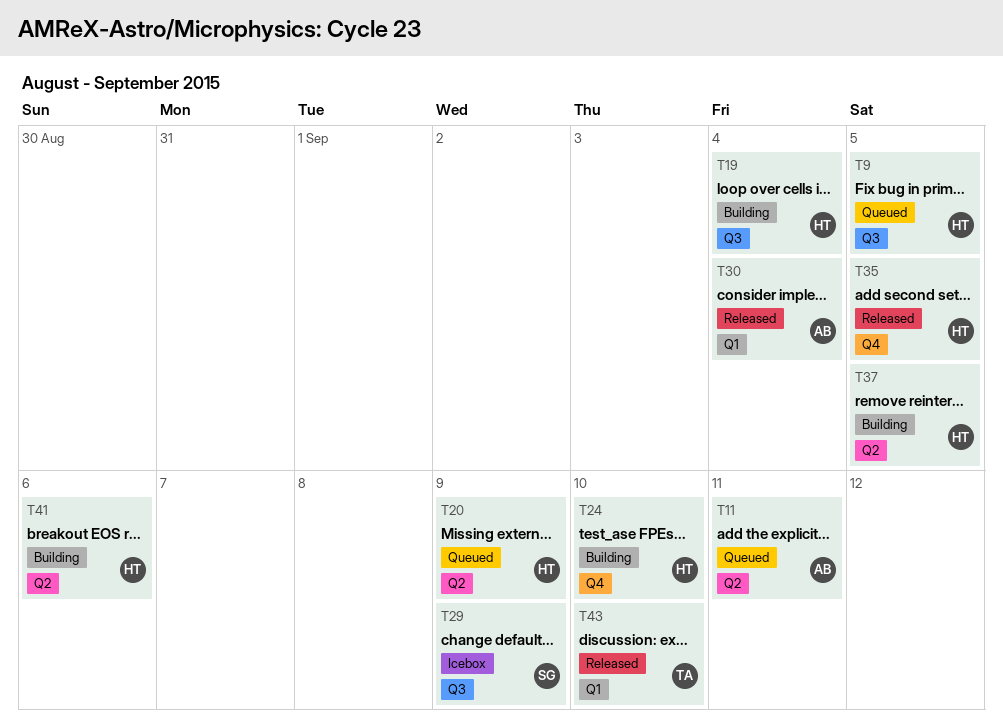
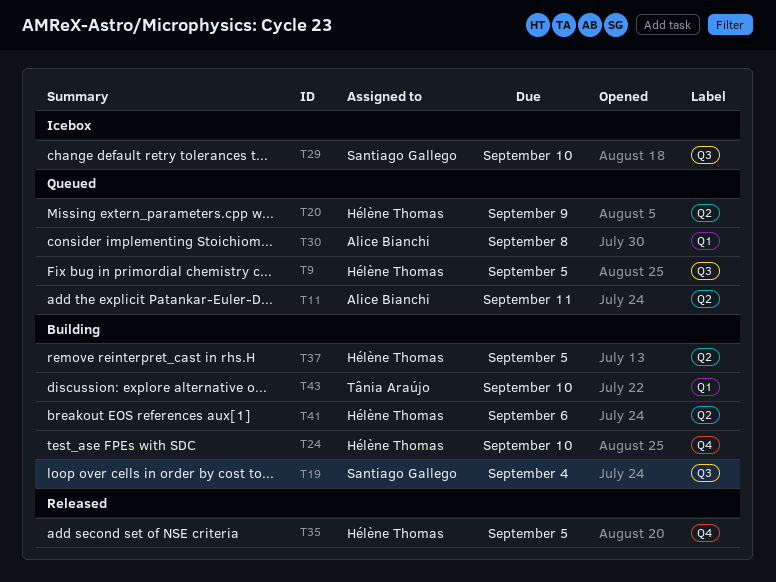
T19, owner: Hélène Thomas -> Santiago Gallego
T29, due: Sep 9 -> Sep 10
T30, status: Released -> Queued
T30, due: Sep 4 -> Sep 8
T43, status: Released -> Building

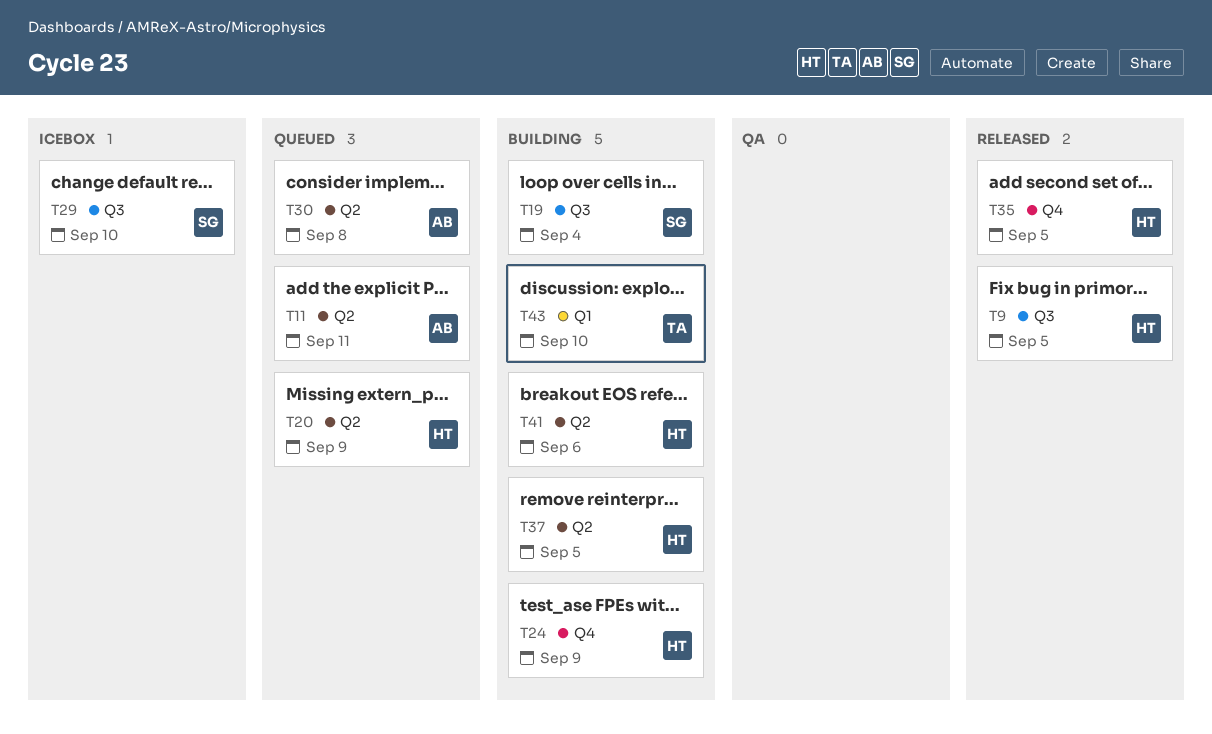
T9, status: Queued -> Released
T24, due: Sep 10 -> Sep 9
T30, label: Q1 -> Q2

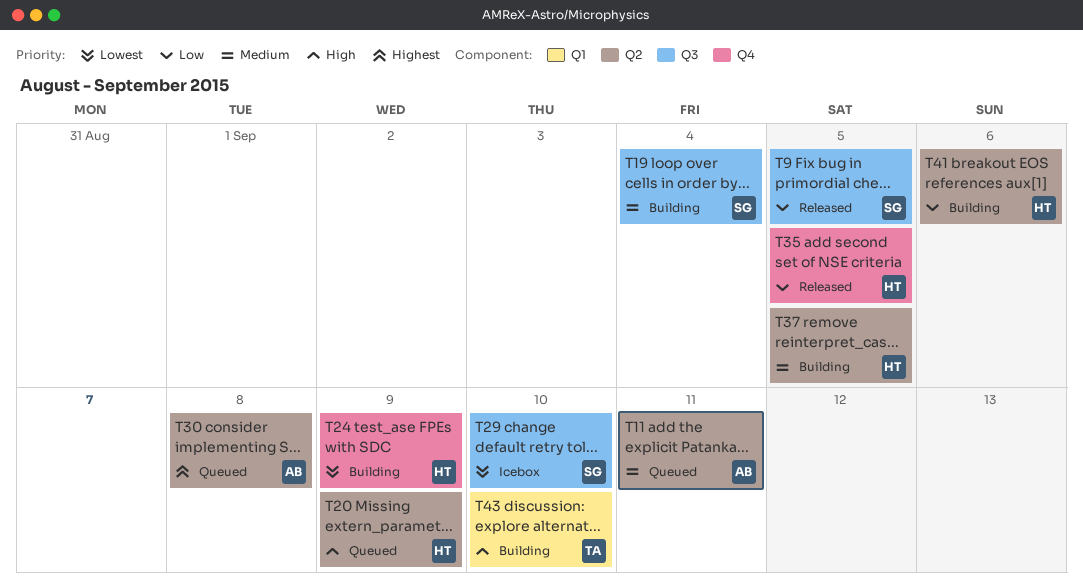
T9, owner: HT -> SG

